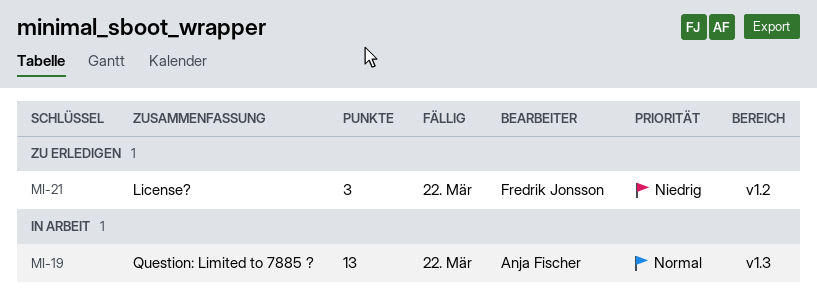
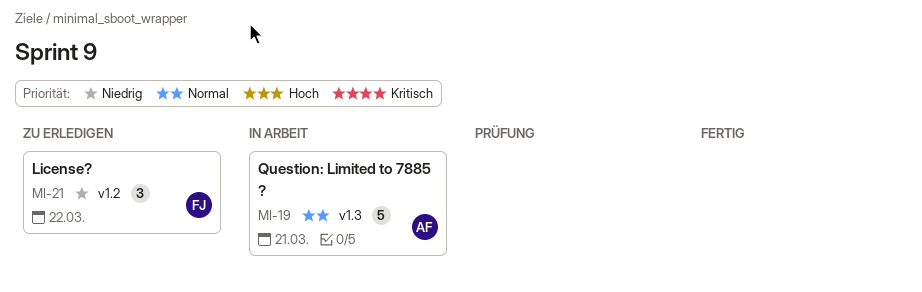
MI-19, estimate: 13 -> 5
MI-19, due: Mar 22 -> Mar 21

